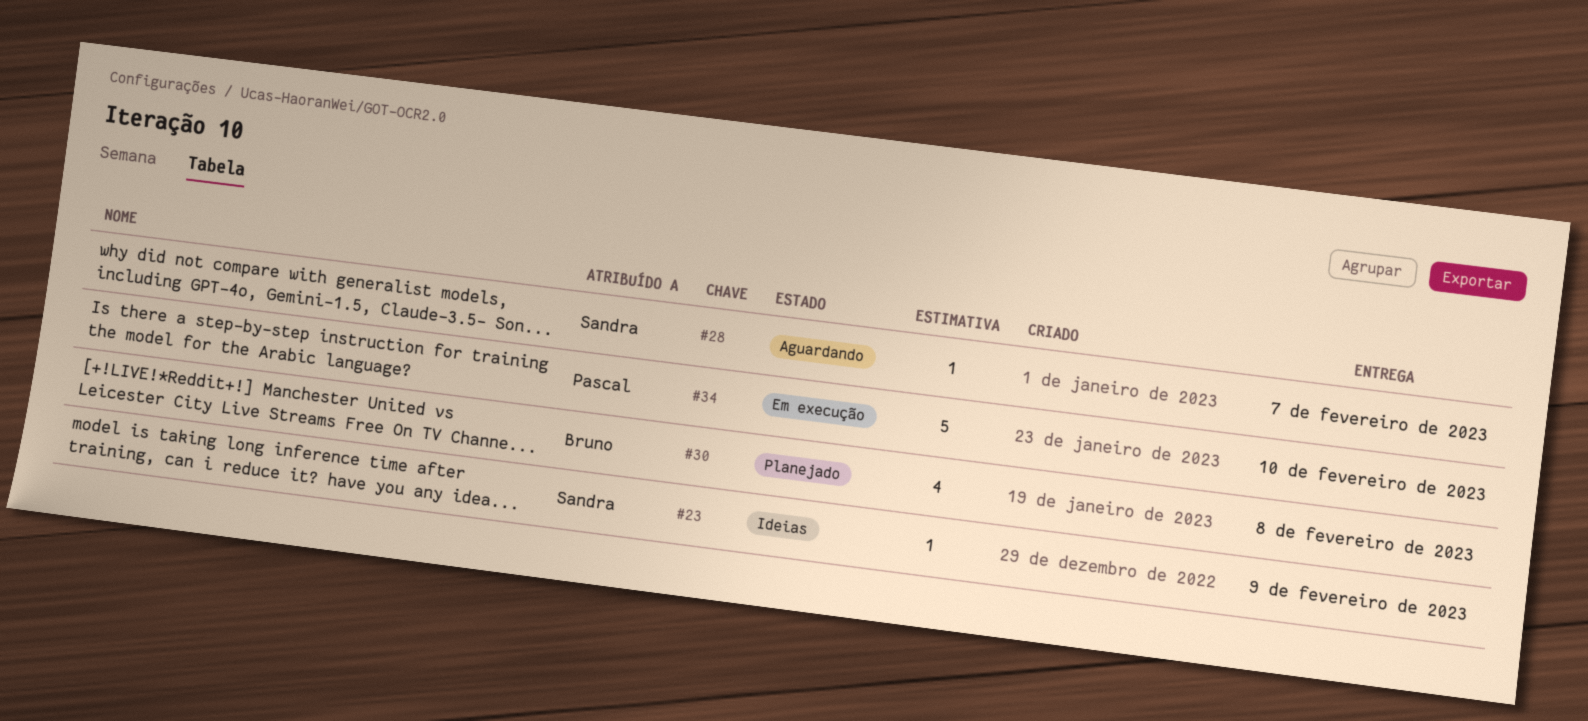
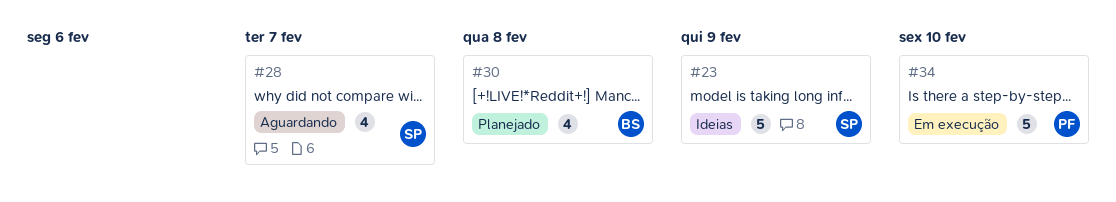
#23, estimate: 1 -> 5
#28, estimate: 1 -> 4

